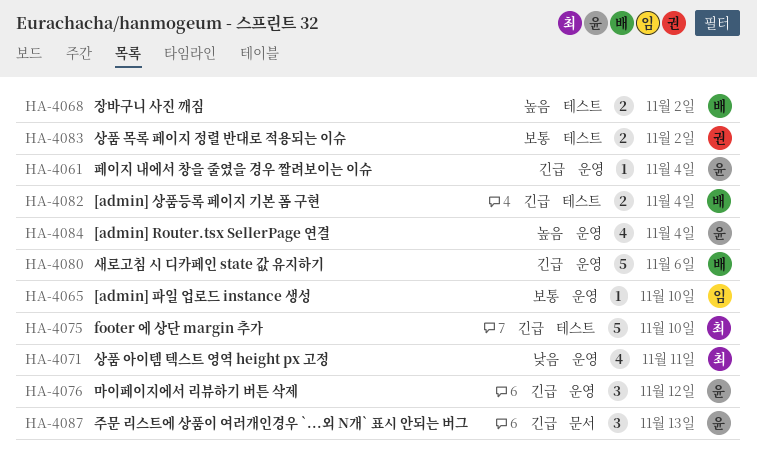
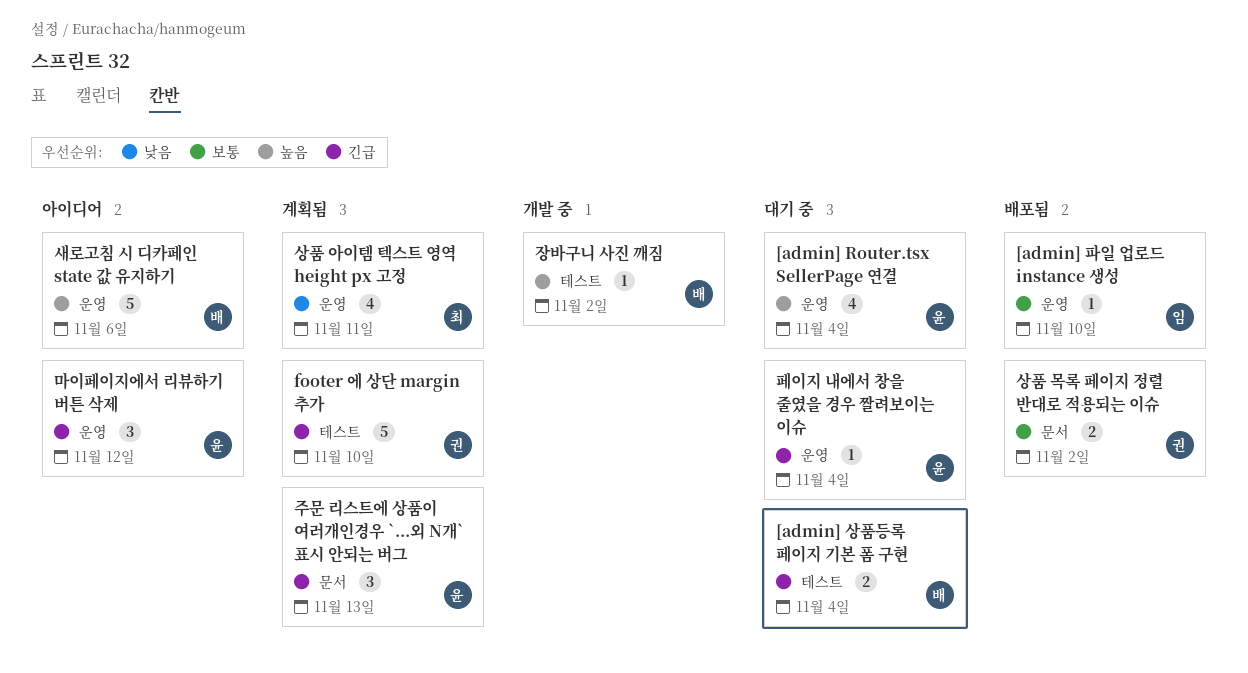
footer 에 상단 margin 추가, owner: 최 -> 권
상품 목록 페이지 정렬 반대로 적용되는 이슈, label: 테스트 -> 문서
새로고침 시 디카페인 state 값 유지하기, priority: 긴급 -> 높음
장바구니 사진 깨짐, estimate: 2 -> 1

